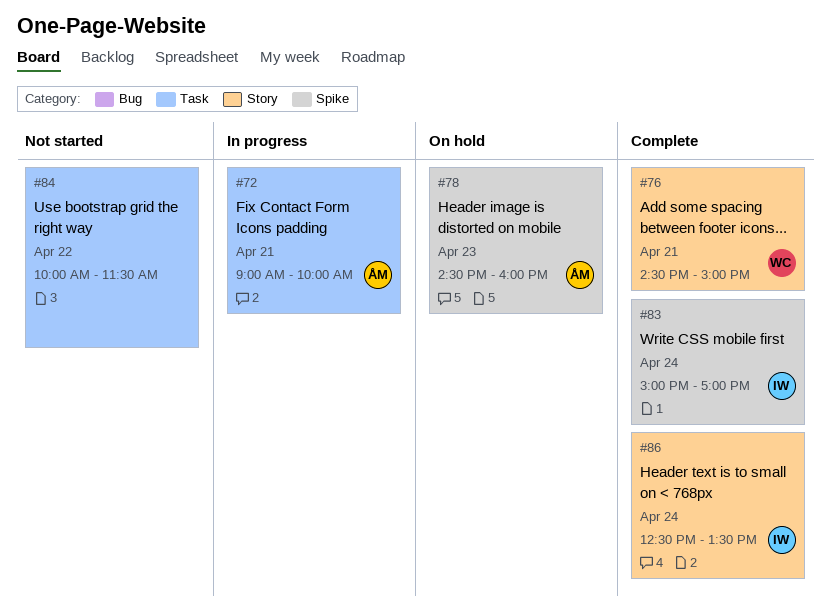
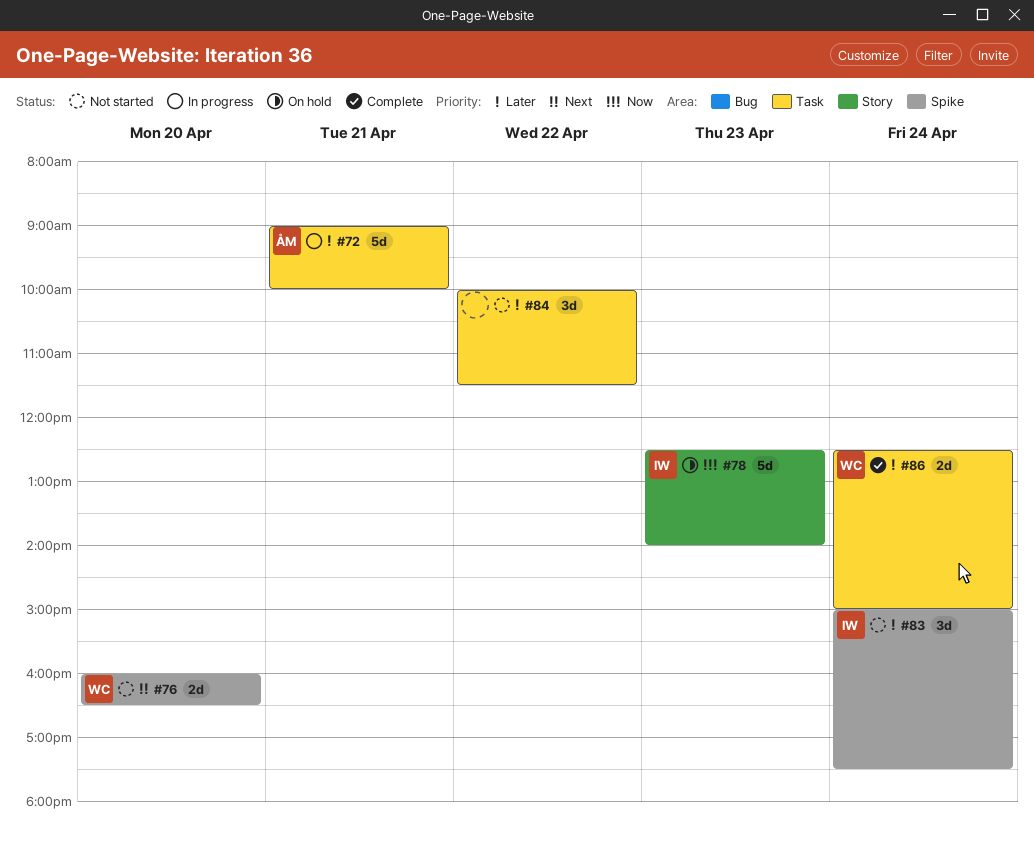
#76, status: Complete -> Not started
#76, label: Story -> Spike
#76, day: Apr 21 -> Apr 20
#76, begins: 14:30 -> 16:00
#76, ends: 15:00 -> 16:30
#78, owner: ÅM -> IW
#78, label: Spike -> Story
#78, begins: 14:30 -> 12:30
#78, ends: 16:00 -> 14:00
#83, status: Complete -> Not started
#83, ends: 17:00 -> 17:30
#86, owner: IW -> WC
#86, label: Story -> Task
#86, ends: 13:30 -> 15:00

